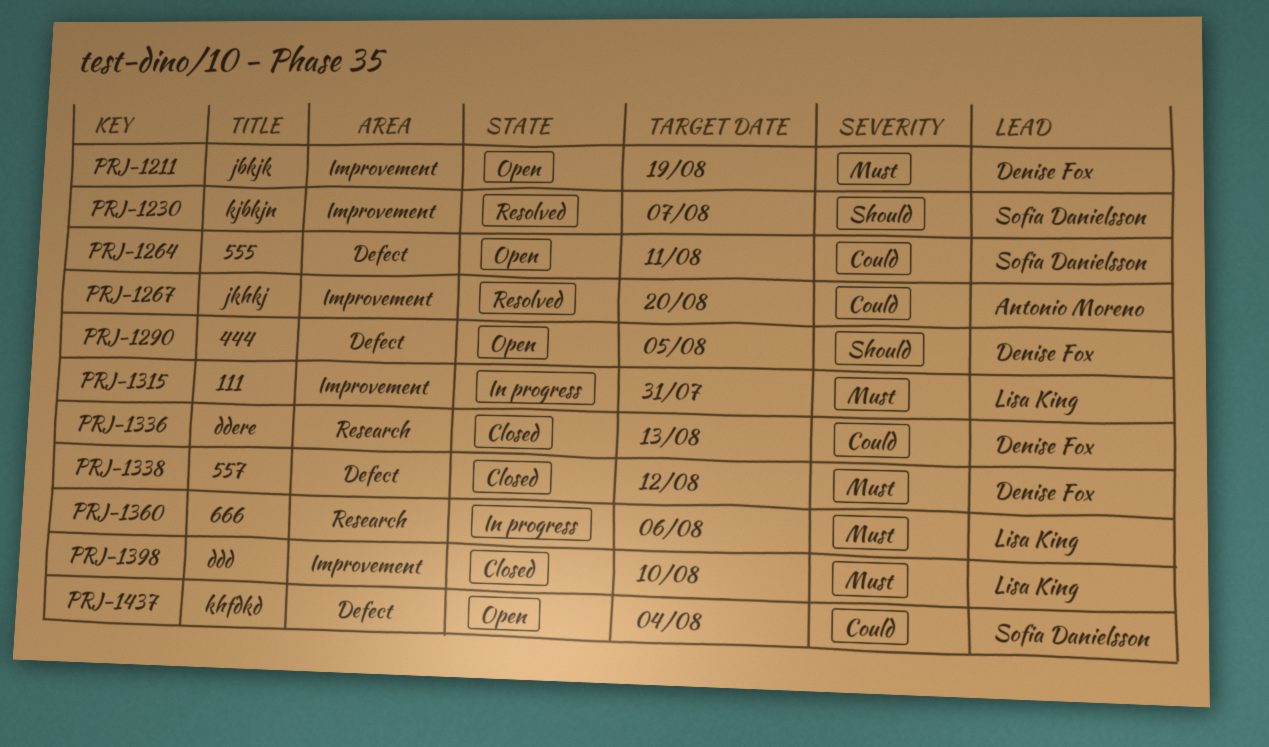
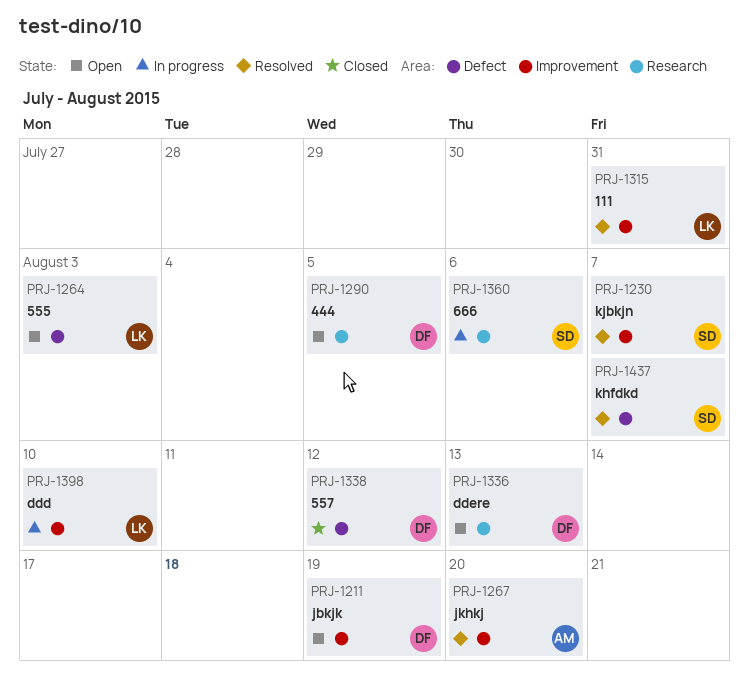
PRJ-1264, owner: Sofia Danielsson -> Lisa King
PRJ-1264, due: Aug 11 -> Aug 3
PRJ-1290, label: Defect -> Research
PRJ-1315, status: In progress -> Resolved
PRJ-1336, status: Closed -> Open
PRJ-1360, owner: Lisa King -> Sofia Danielsson
PRJ-1398, status: Closed -> In progress
PRJ-1437, status: Open -> Resolved
PRJ-1437, due: Aug 4 -> Aug 7

